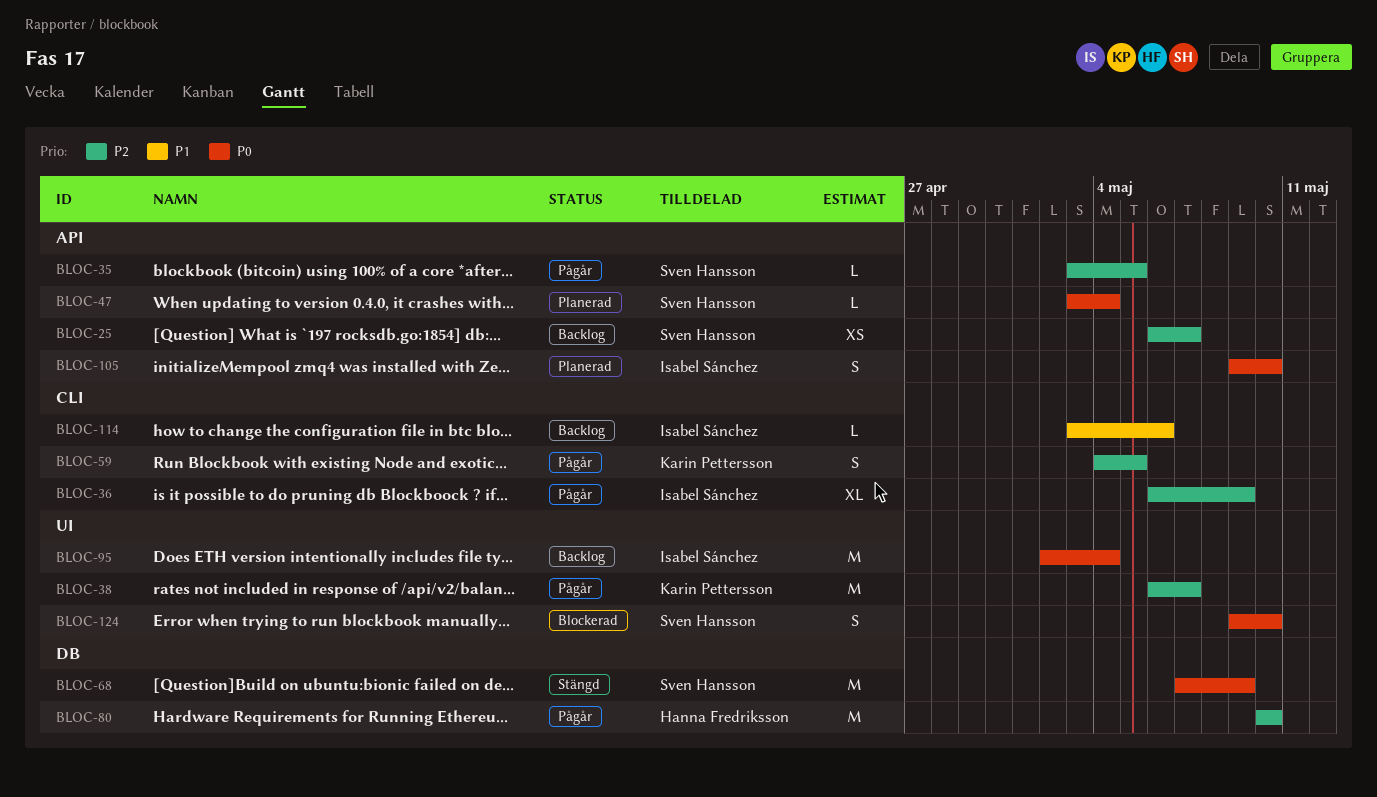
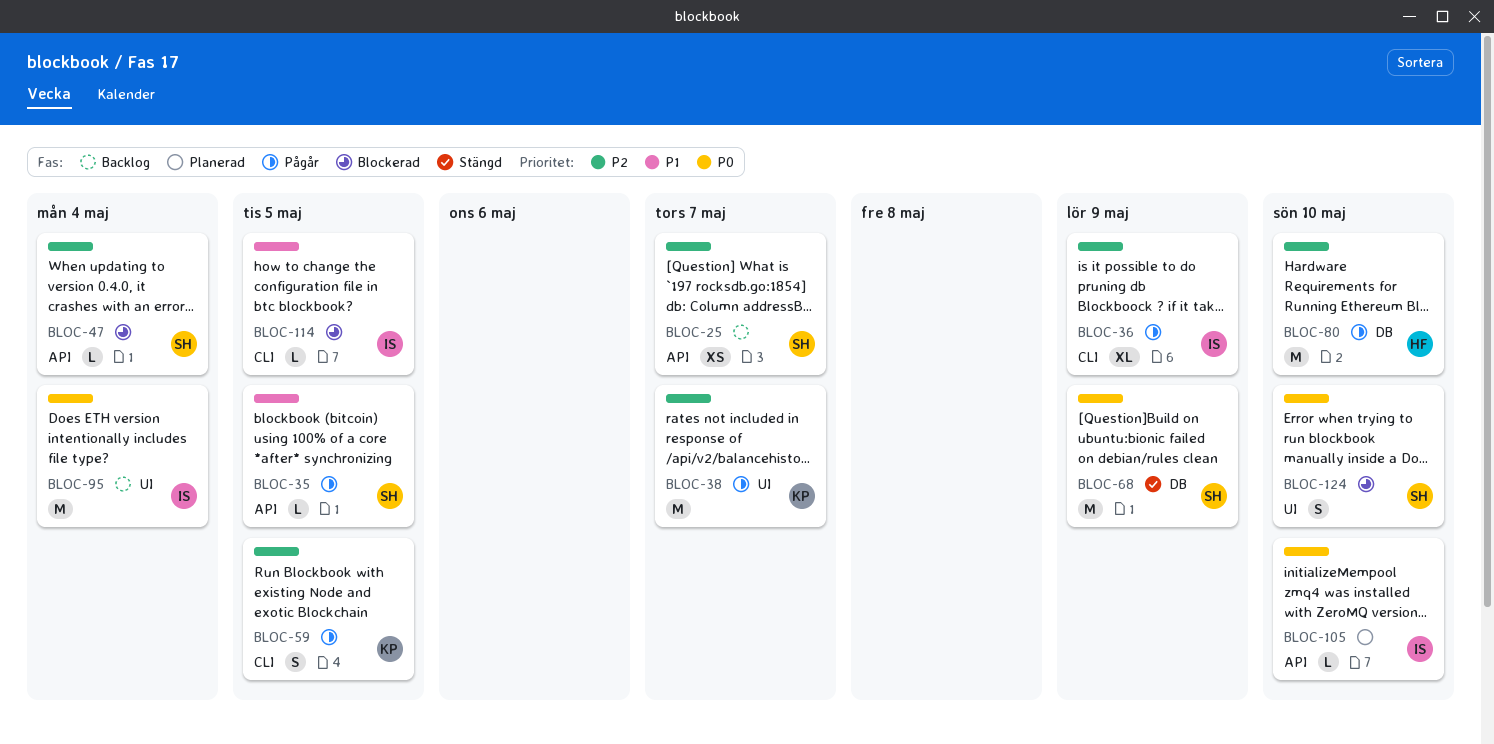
BLOC-35, priority: P2 -> P1
BLOC-47, status: Planerad -> Blockerad
BLOC-47, priority: P0 -> P2
BLOC-105, estimate: S -> L
BLOC-114, status: Backlog -> Blockerad
BLOC-114, due: May 6 -> May 5

